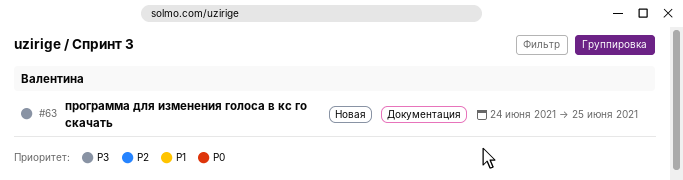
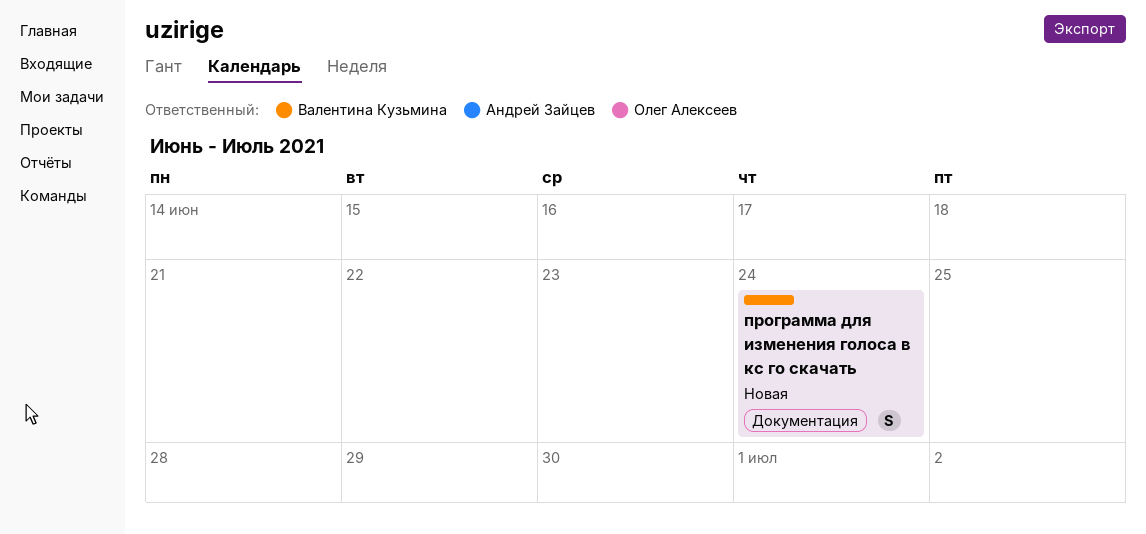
программа для изменения голоса в кс го скачать, due: Jun 25 -> Jun 24

